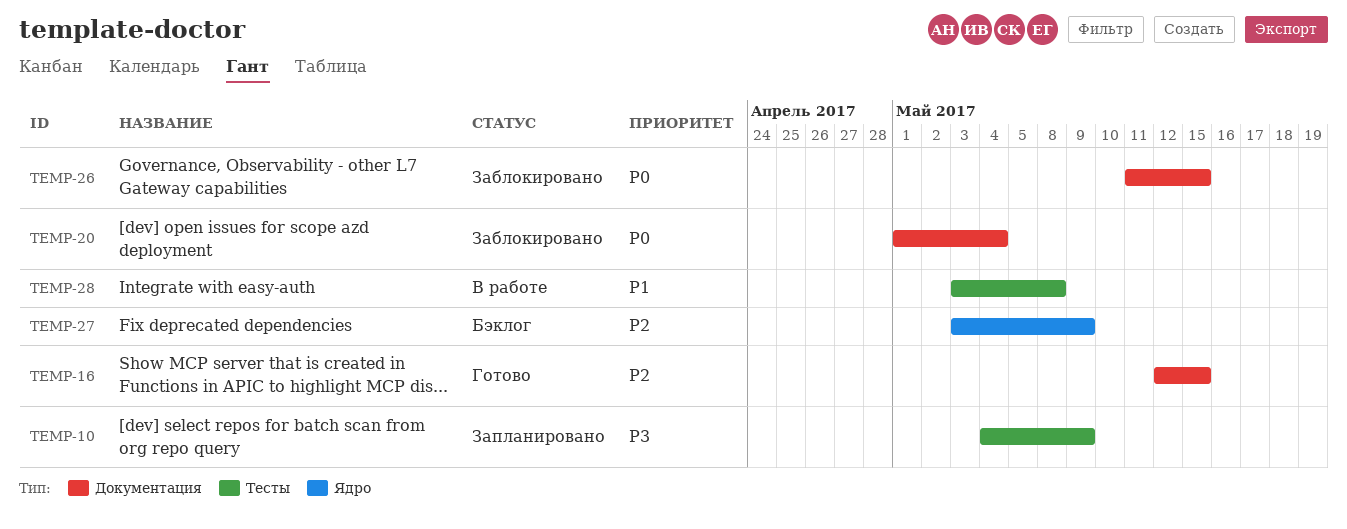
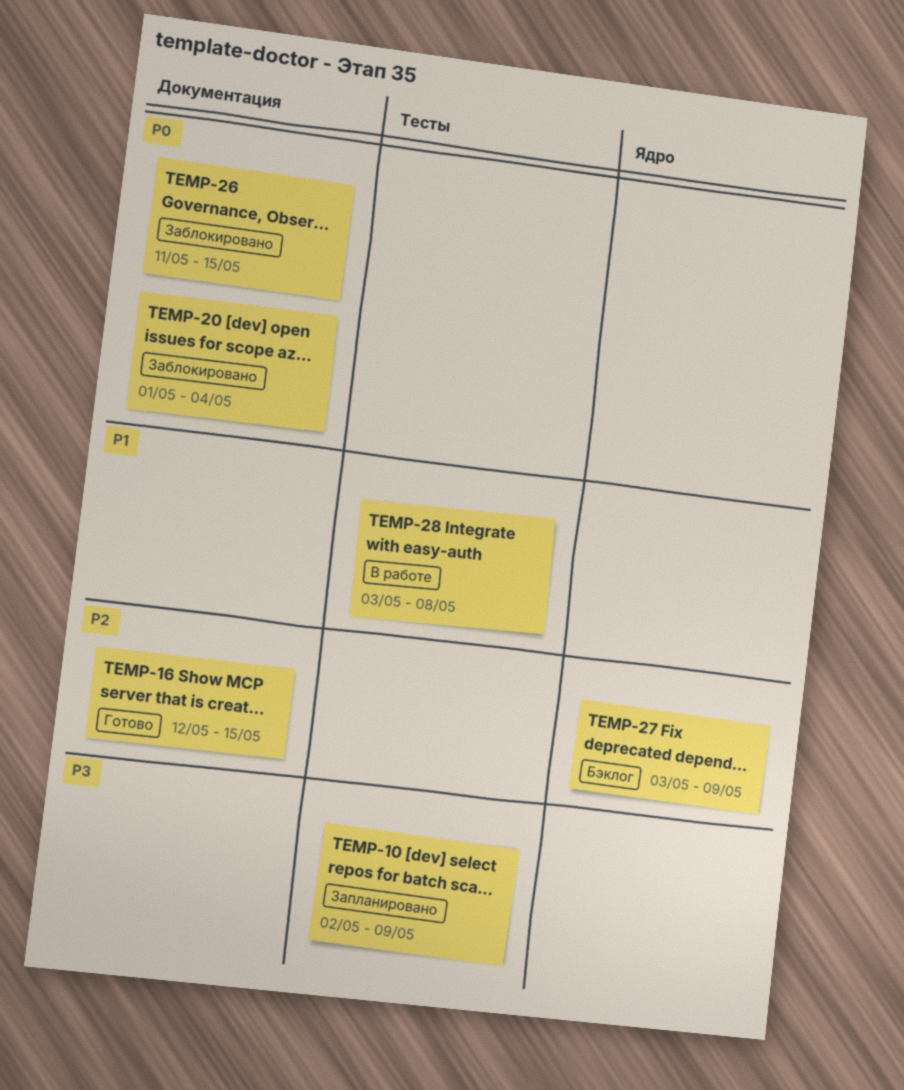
TEMP-10, start: May 4 -> May 2

